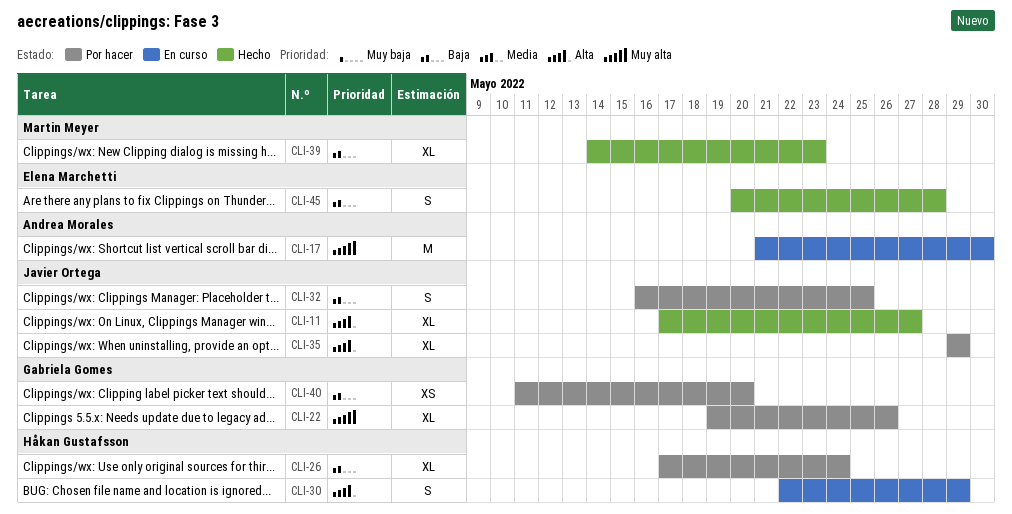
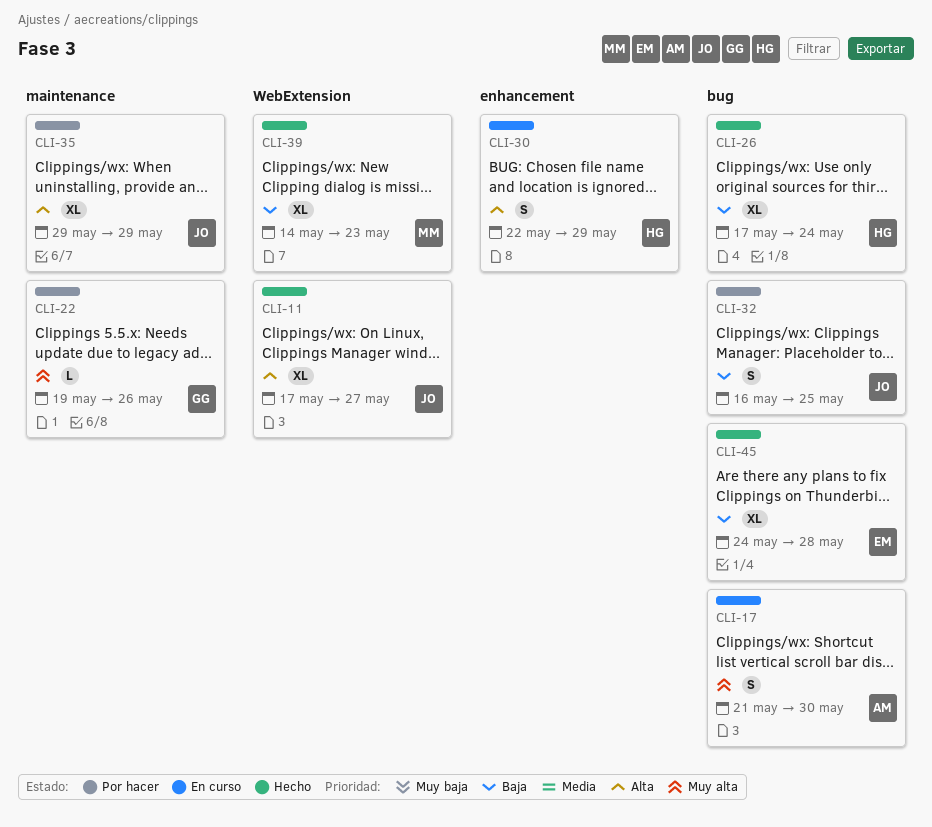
CLI-17, estimate: M -> S
CLI-22, estimate: XL -> L
CLI-26, status: Por hacer -> Hecho
CLI-40: present -> none
CLI-45, estimate: S -> XL
CLI-45, start: May 20 -> May 24

